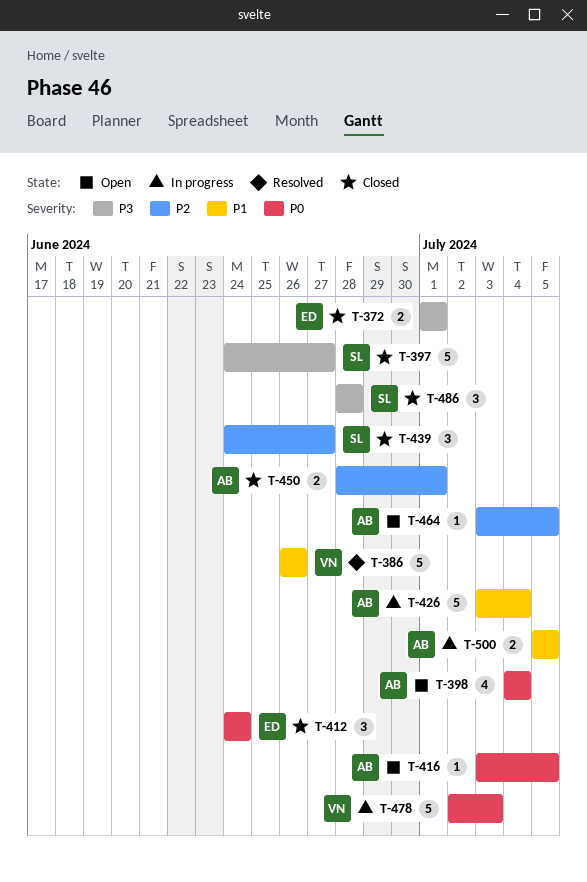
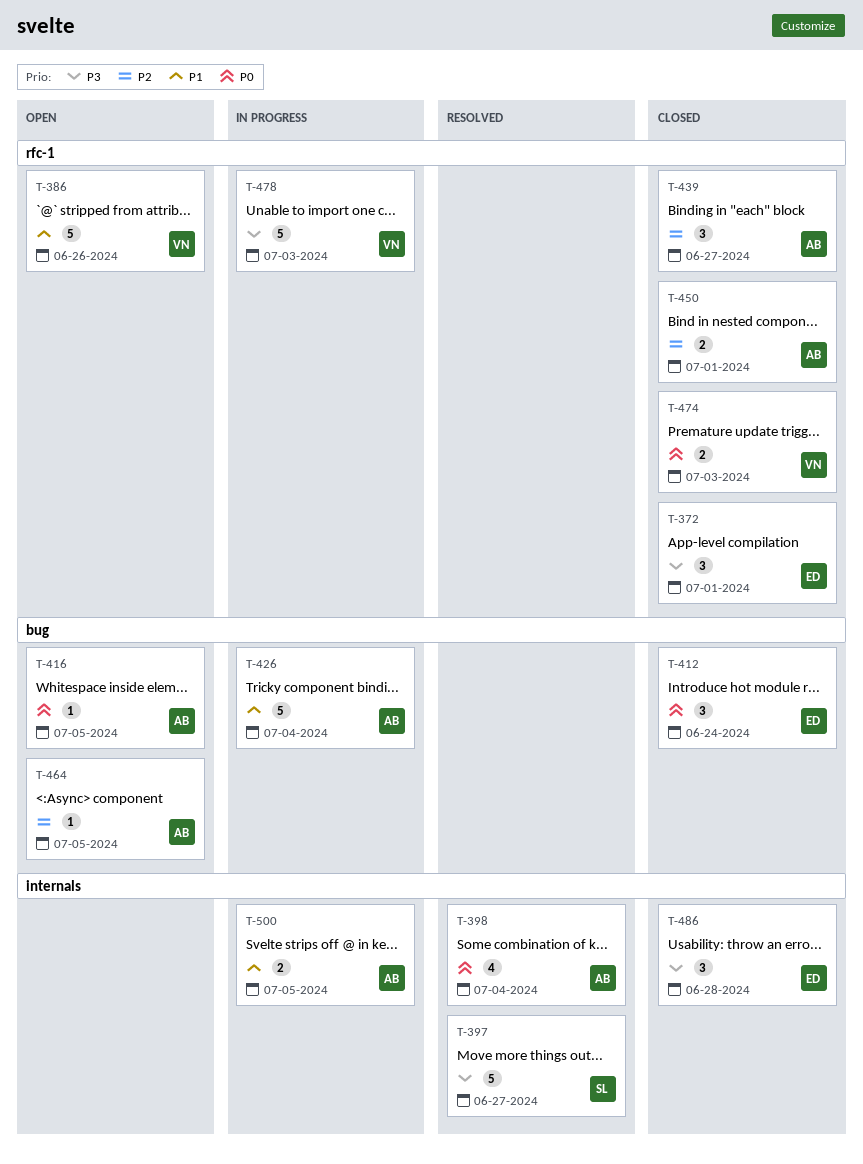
T-372, estimate: 2 -> 3
T-386, status: Resolved -> Open
T-397, status: Closed -> Resolved
T-398, status: Open -> Resolved
T-439, owner: SL -> AB
T-474: none -> present
T-478, priority: P0 -> P3
T-486, owner: SL -> ED

